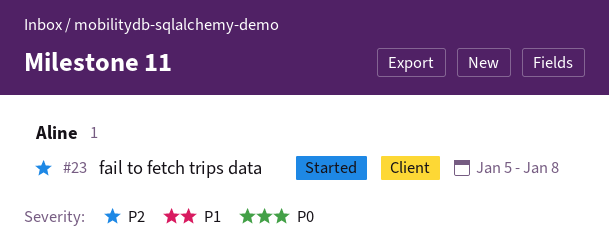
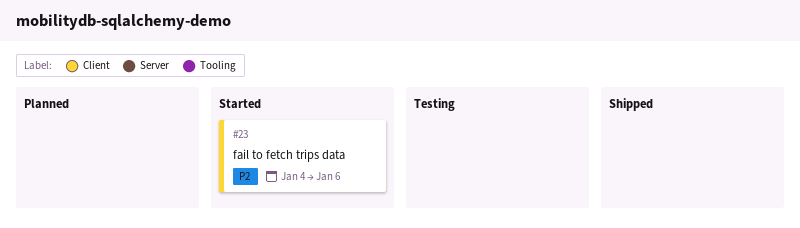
#23, start: Jan 5 -> Jan 4
#23, due: Jan 8 -> Jan 6

